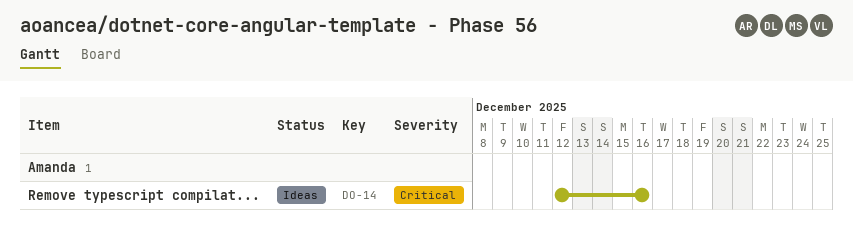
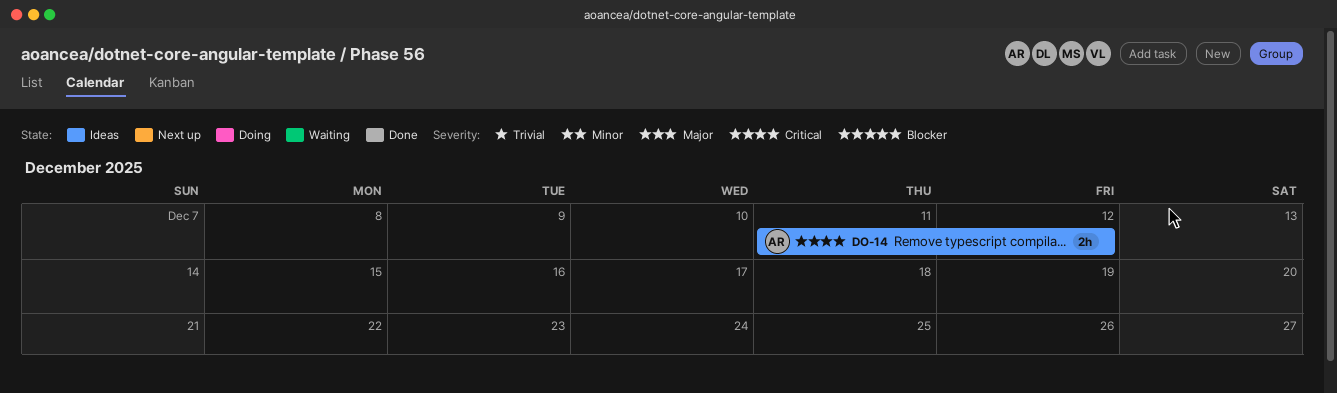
DO-14, start: Dec 12 -> Dec 11
DO-14, due: Dec 16 -> Dec 12

